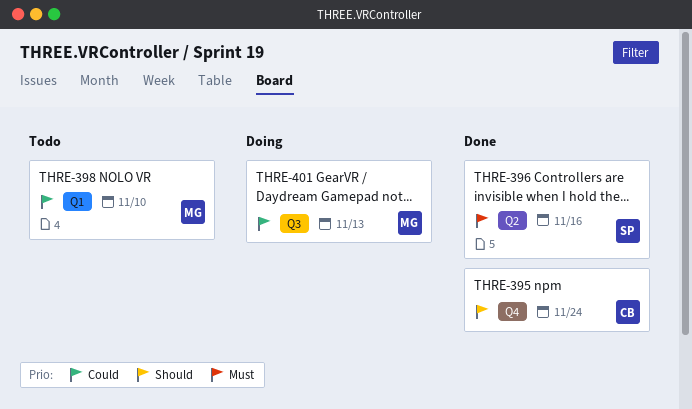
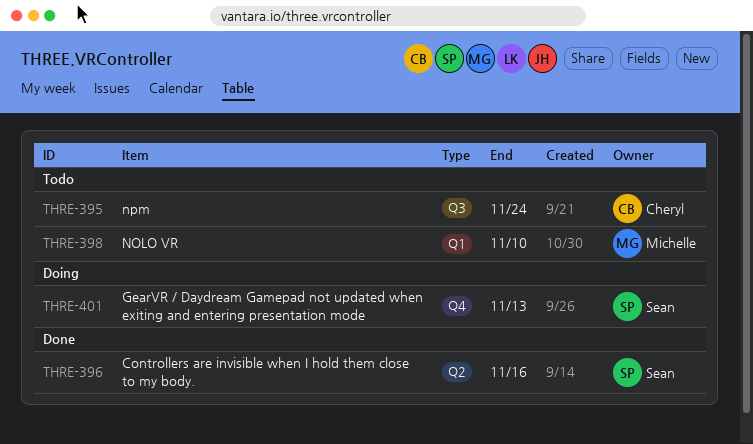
THRE-395, status: Done -> Todo
THRE-395, label: Q4 -> Q3
THRE-401, owner: Michelle -> Sean
THRE-401, label: Q3 -> Q4

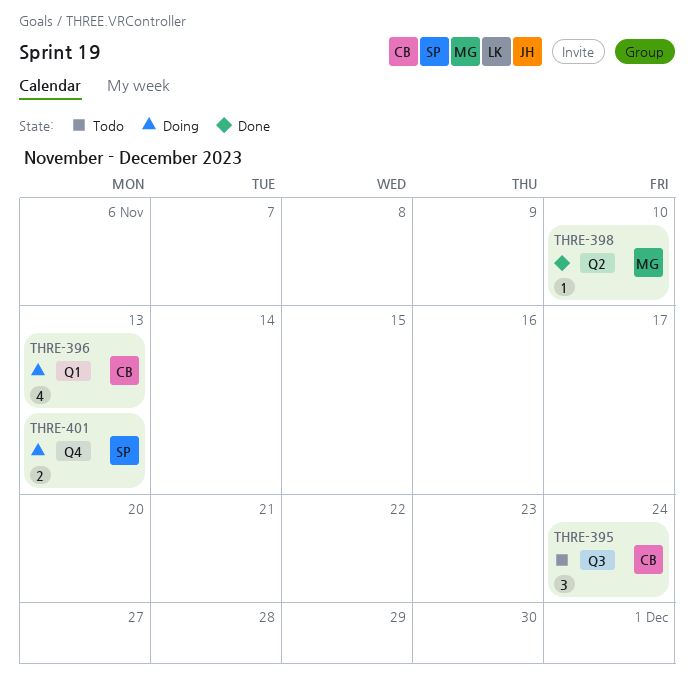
THRE-396, status: Done -> Doing
THRE-396, owner: Sean -> Cheryl
THRE-396, label: Q2 -> Q1
THRE-396, due: Nov 16 -> Nov 13
THRE-398, status: Todo -> Done
THRE-398, label: Q1 -> Q2

